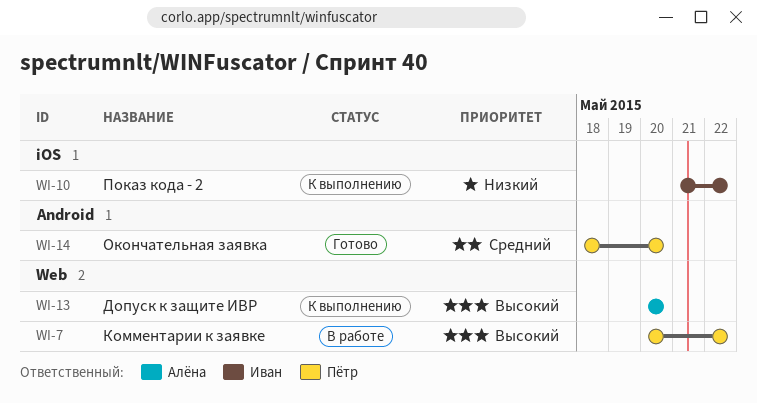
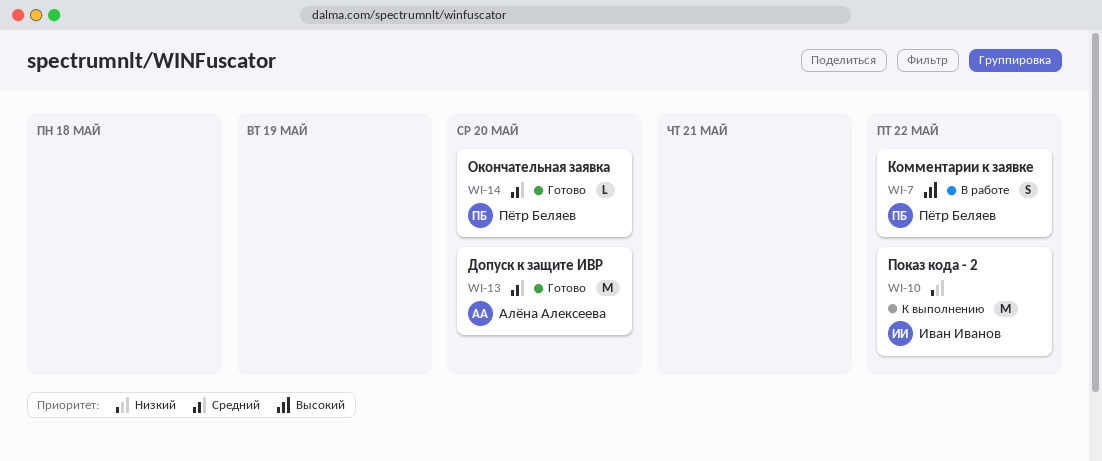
WI-13, status: К выполнению -> Готово
WI-13, priority: Высокий -> Средний

